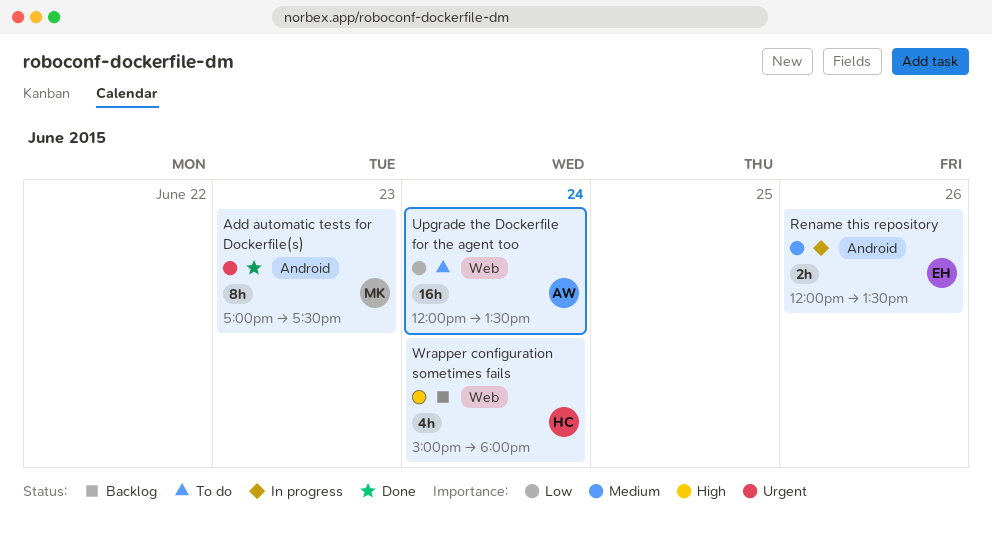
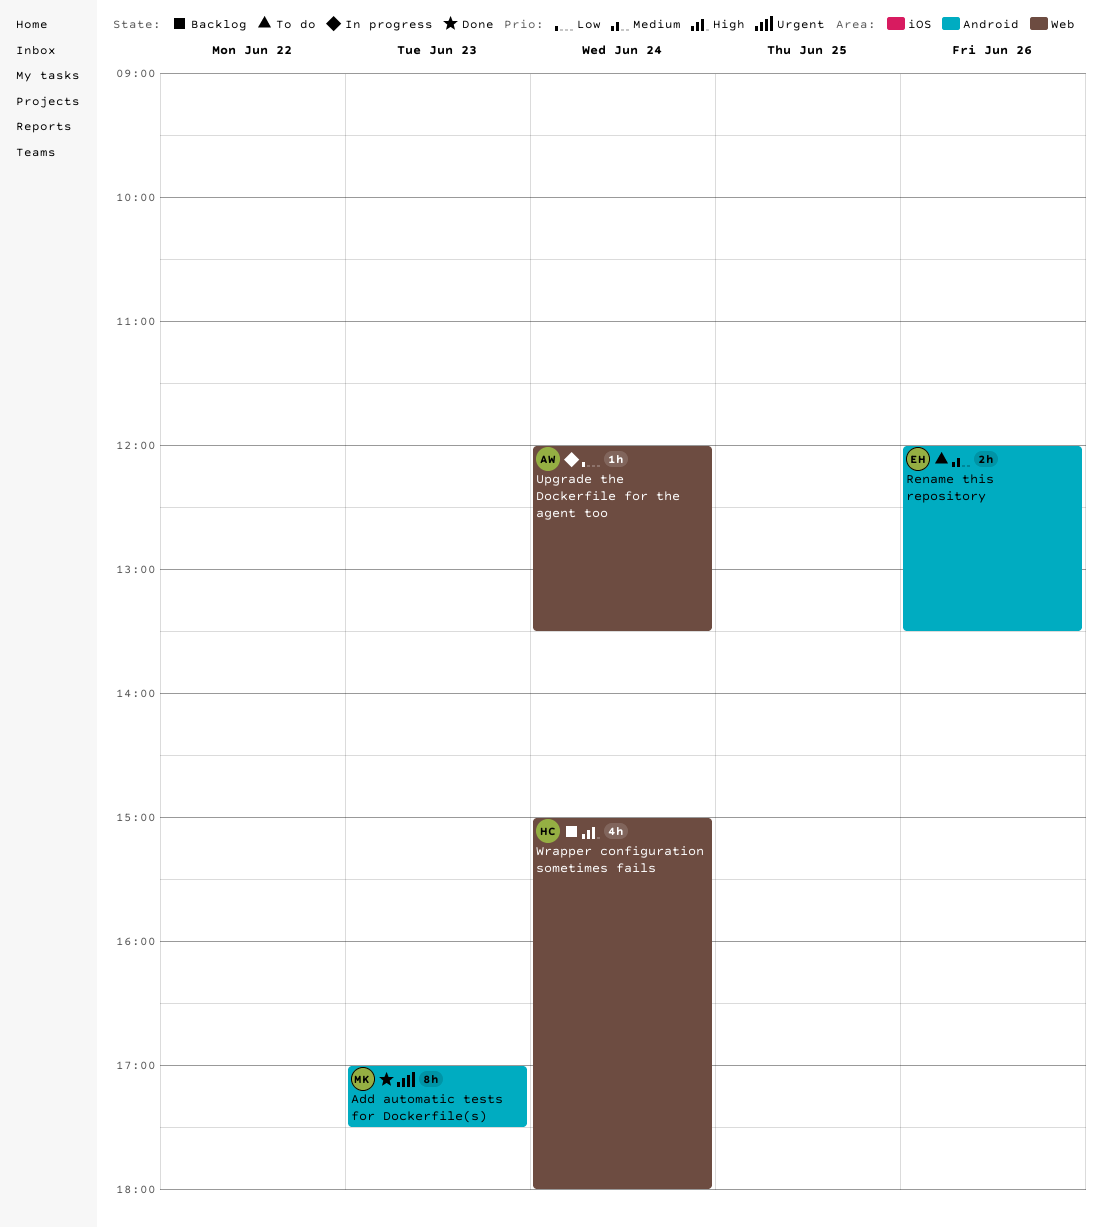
Rename this repository, status: In progress -> To do
Upgrade the Dockerfile for the agent too, status: To do -> In progress
Upgrade the Dockerfile for the agent too, estimate: 16h -> 1h

